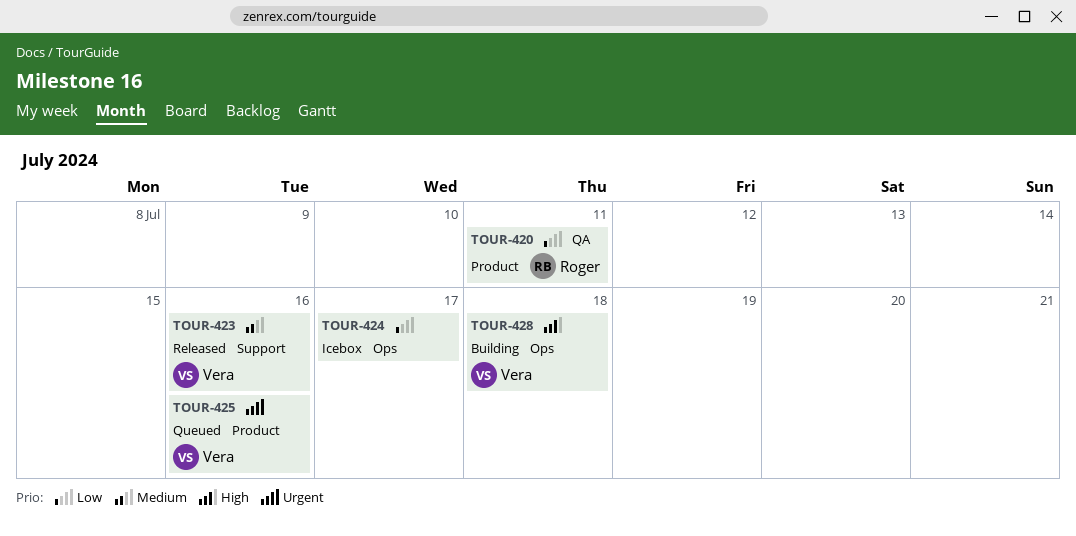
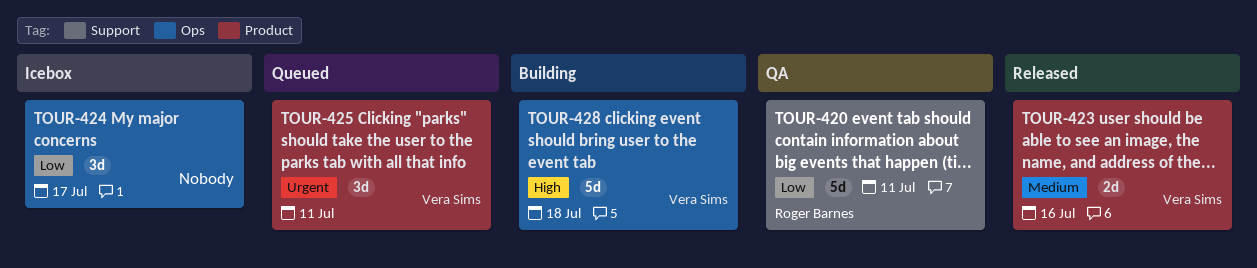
TOUR-420, label: Product -> Support
TOUR-423, label: Support -> Product
TOUR-425, due: Jul 16 -> Jul 11

